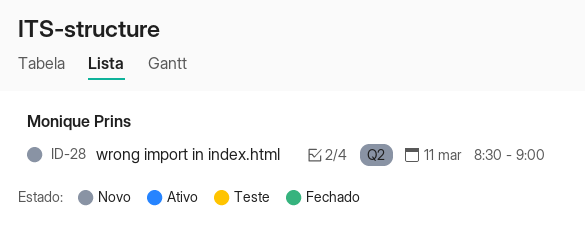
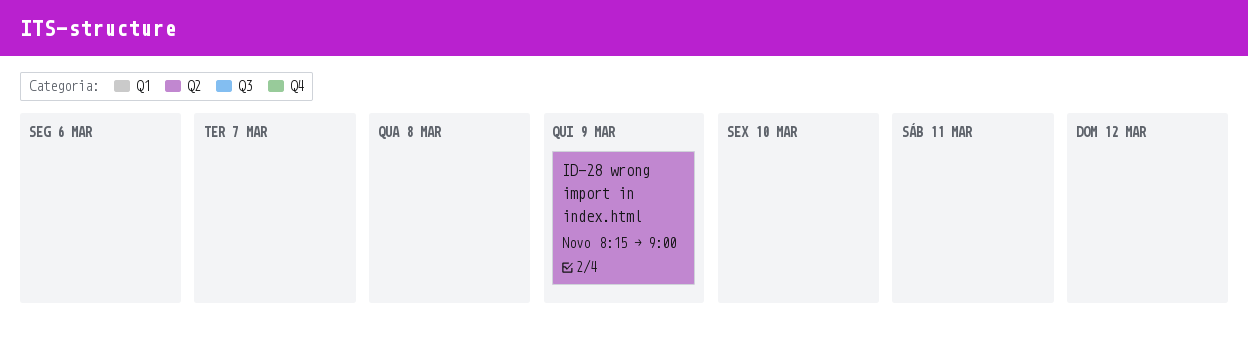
ID-28, day: Mar 11 -> Mar 9
ID-28, begins: 08:30 -> 08:15

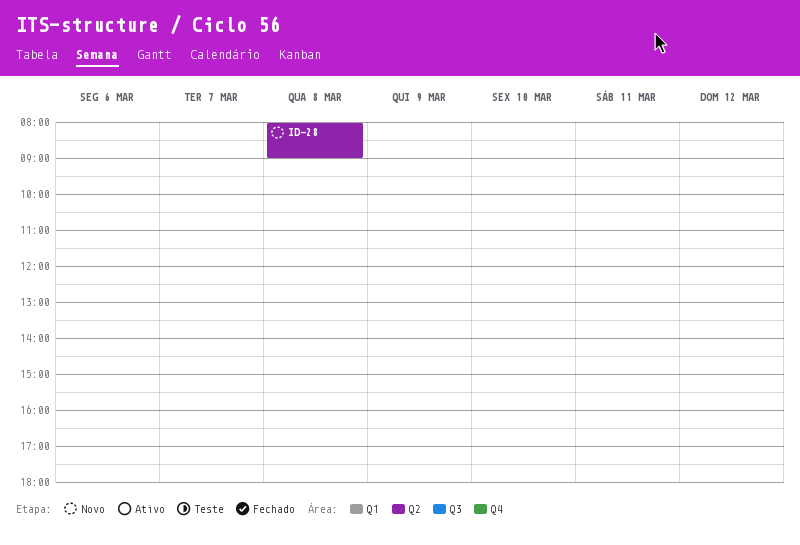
ID-28, day: Mar 9 -> Mar 8
ID-28, begins: 08:15 -> 08:00

